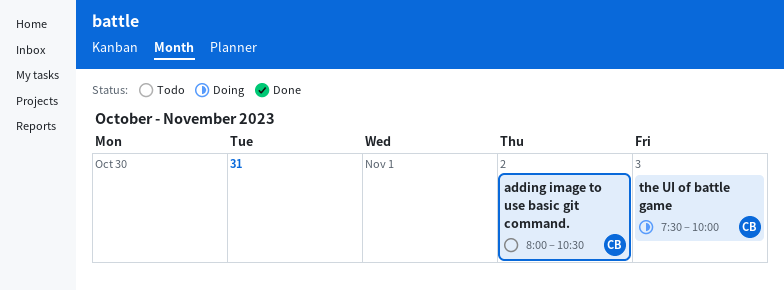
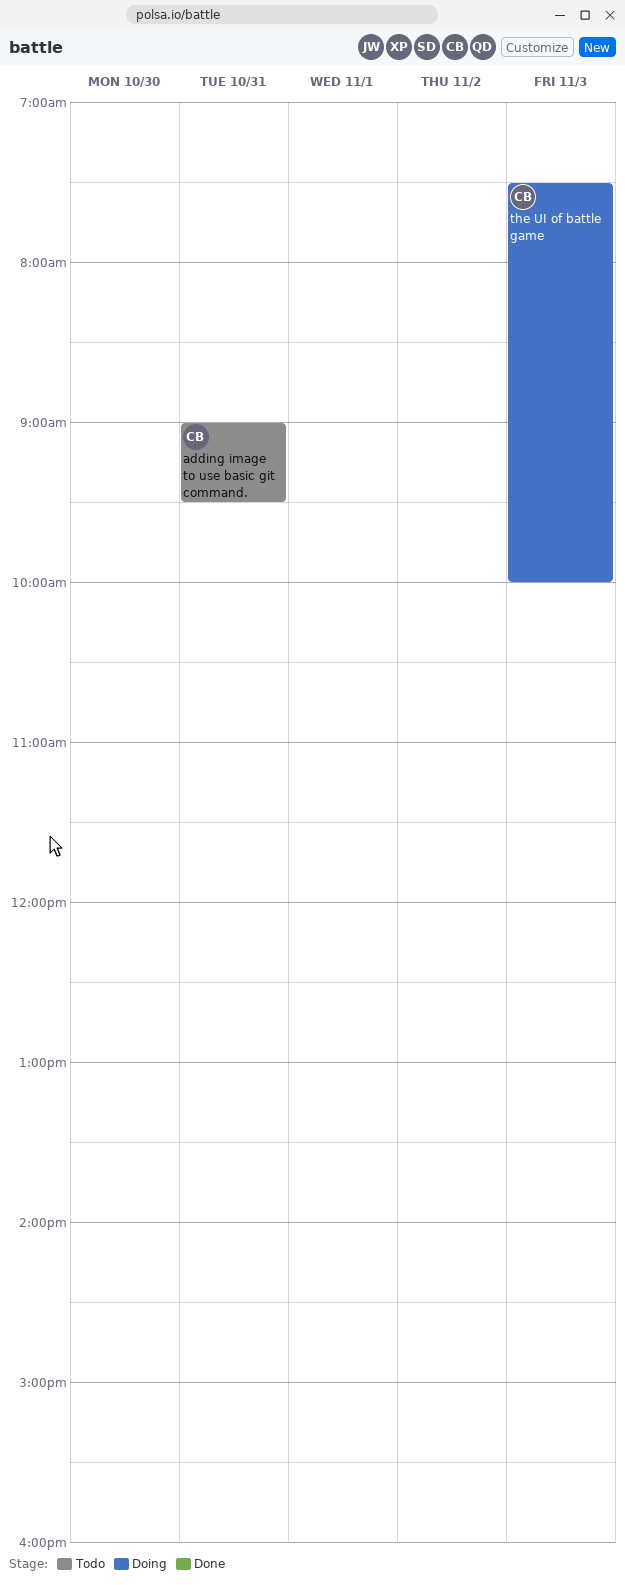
adding image to use basic git command., day: Nov 2 -> Oct 31
adding image to use basic git command., begins: 08:00 -> 09:00
adding image to use basic git command., ends: 10:30 -> 09:30

